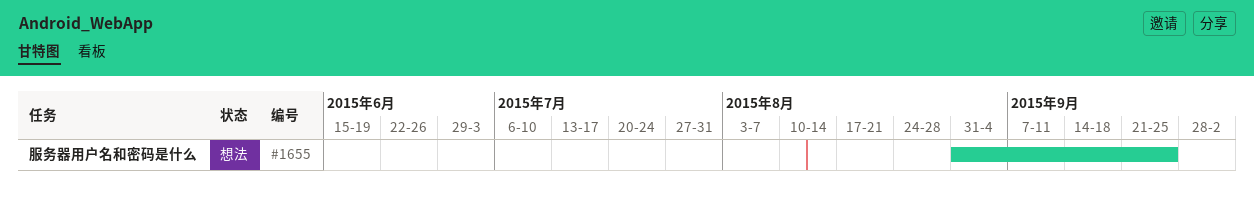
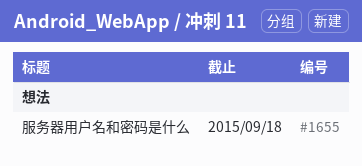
#1655, due: Sep 25 -> Sep 18

